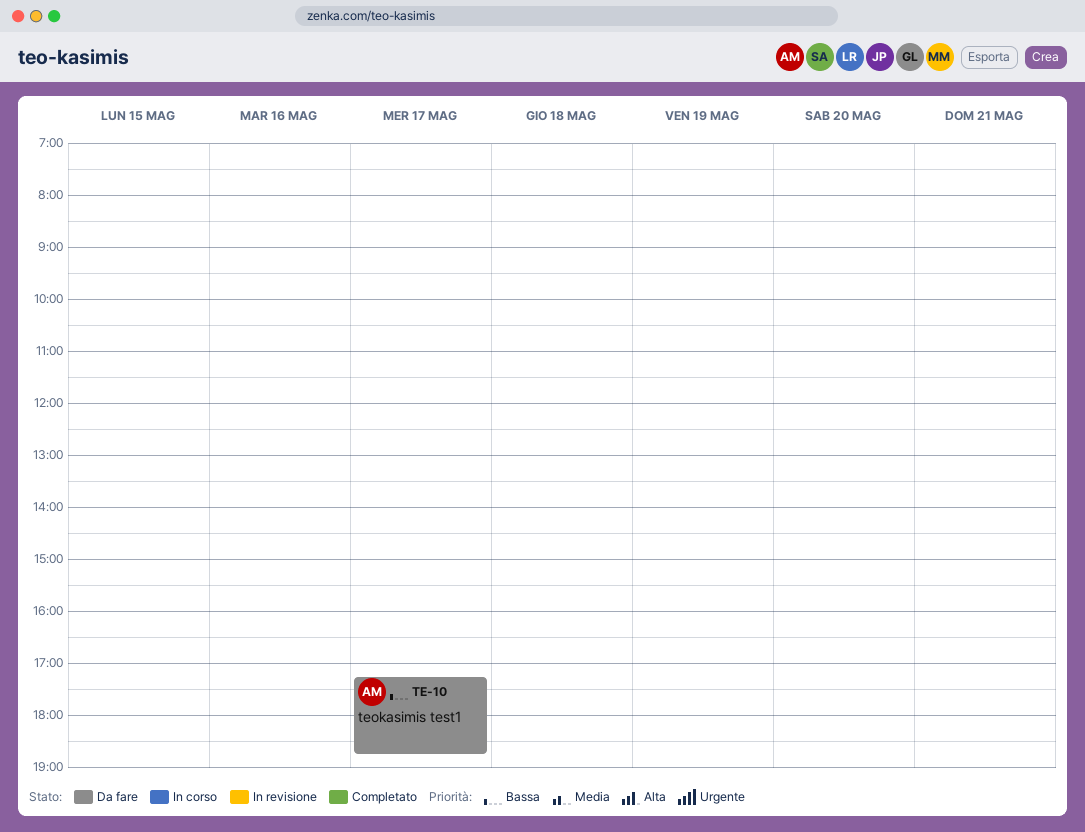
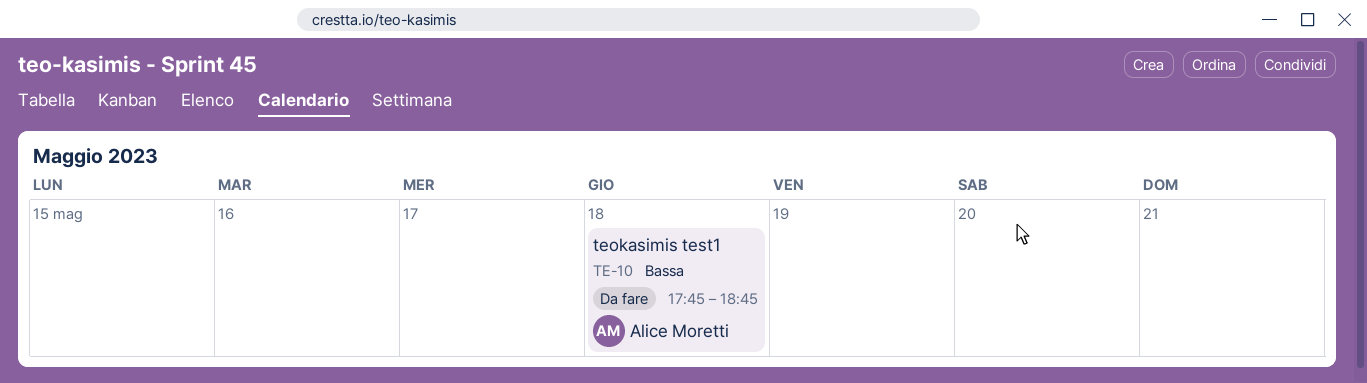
TE-10, day: May 17 -> May 18
TE-10, begins: 17:15 -> 17:45

